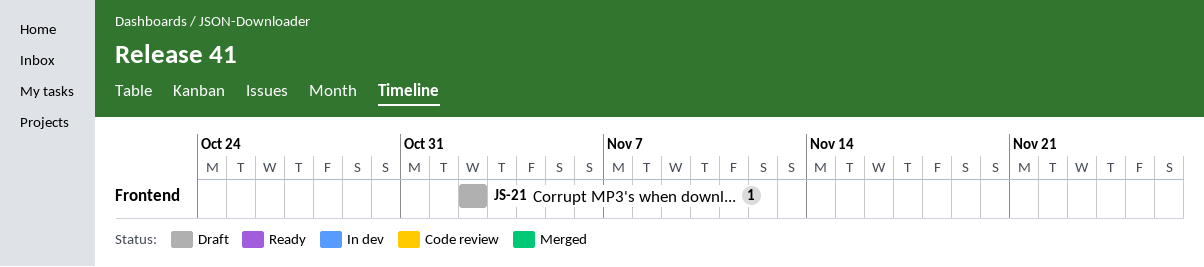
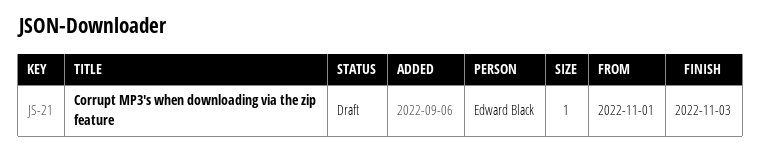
JS-21, start: Nov 2 -> Nov 1
JS-21, due: Nov 2 -> Nov 3

